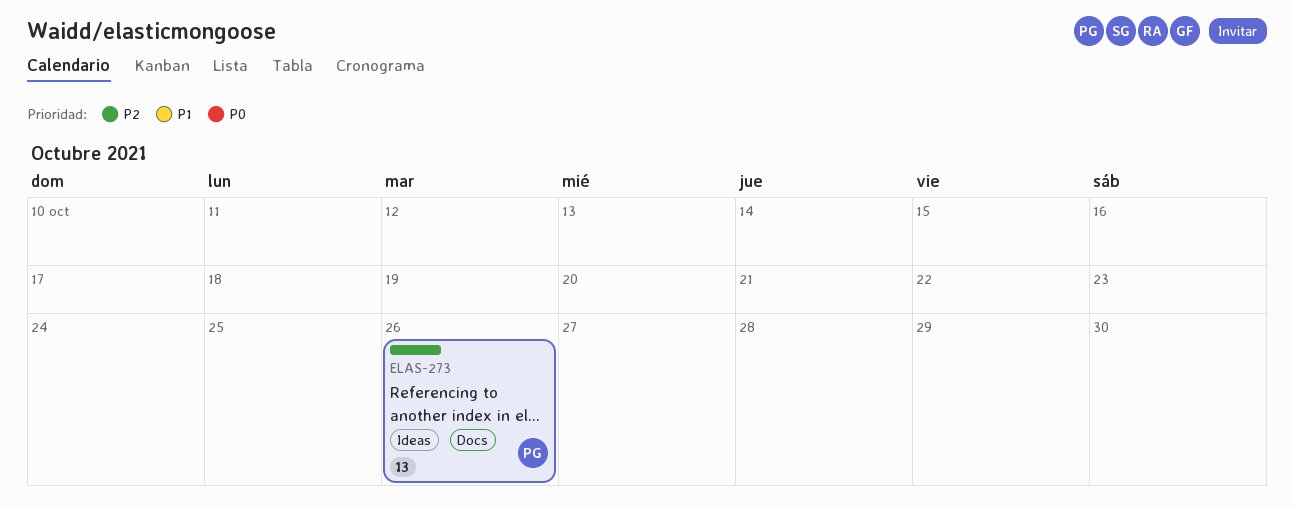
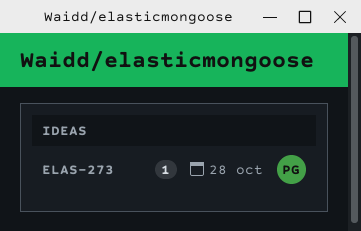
ELAS-273, estimate: 13 -> 1
ELAS-273, due: Oct 26 -> Oct 28

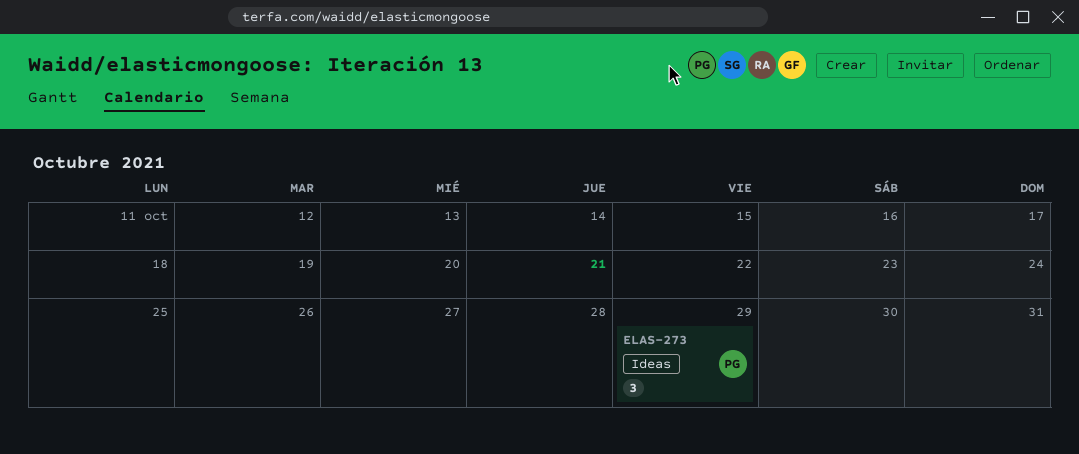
ELAS-273, estimate: 1 -> 3
ELAS-273, due: Oct 28 -> Oct 29

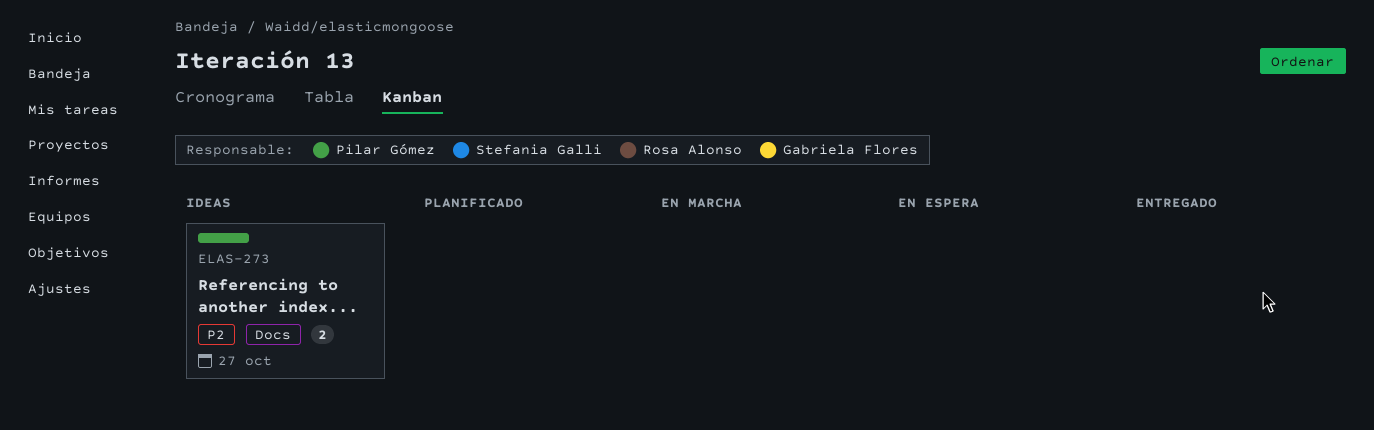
ELAS-273, estimate: 3 -> 2
ELAS-273, due: Oct 29 -> Oct 27

